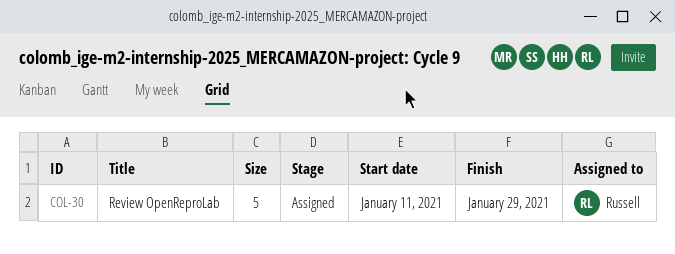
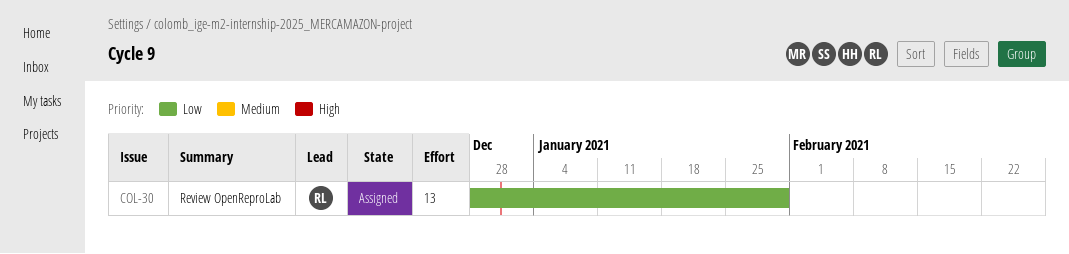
COL-30, estimate: 5 -> 13
COL-30, start: Jan 11 -> Dec 28

